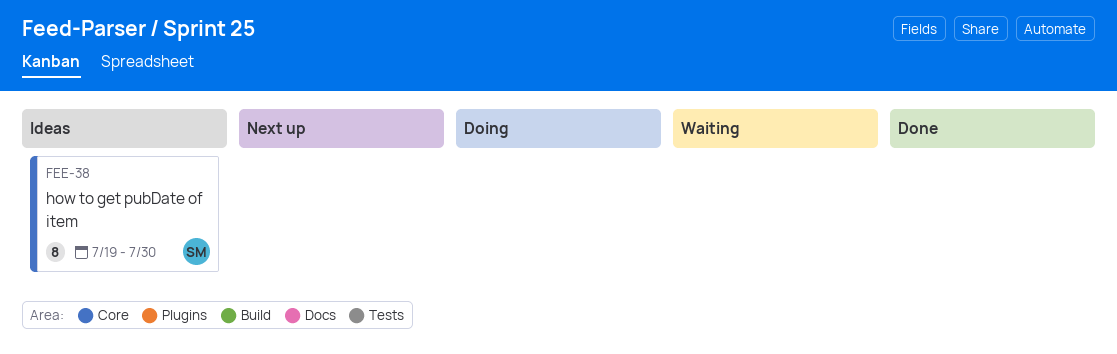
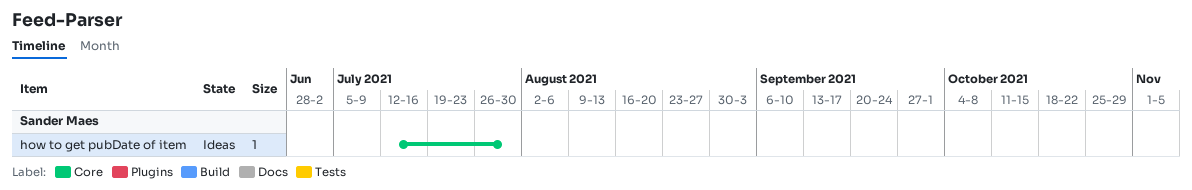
how to get pubDate of item, estimate: 8 -> 1
how to get pubDate of item, start: Jul 19 -> Jul 12

